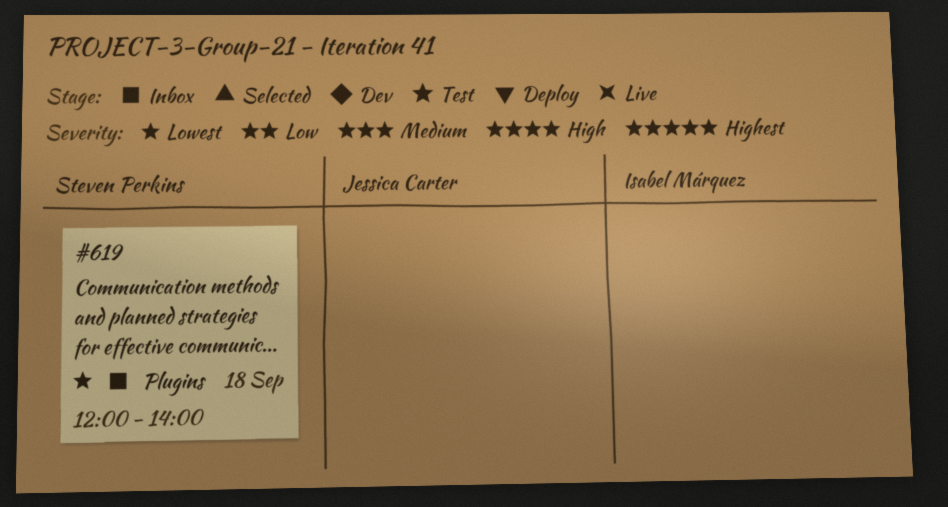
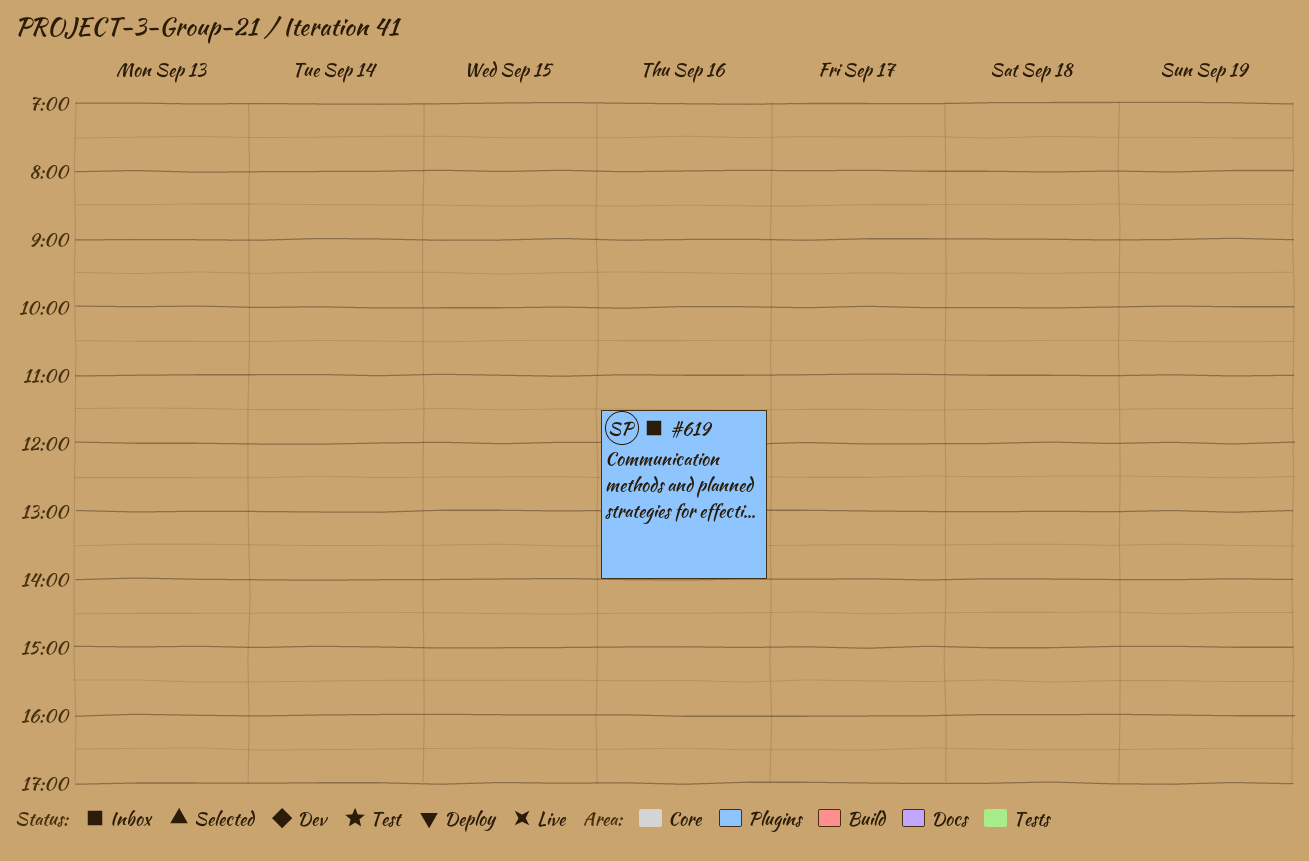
#619, day: Sep 18 -> Sep 16
#619, begins: 12:00 -> 11:30

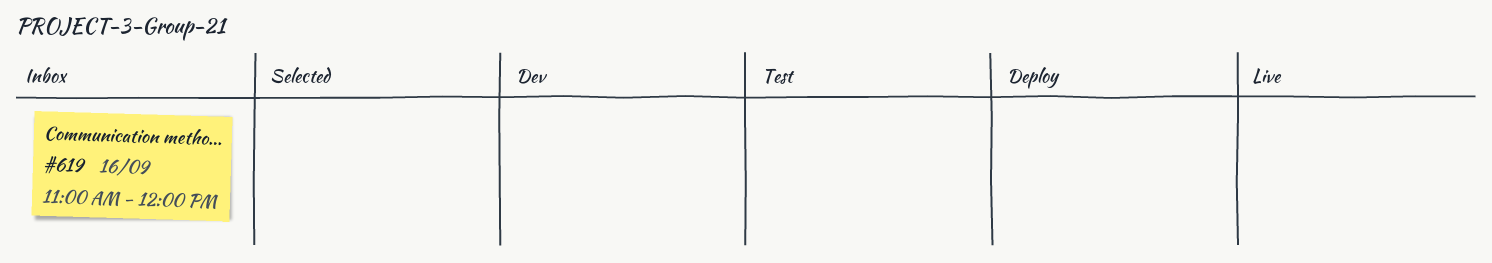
#619, begins: 11:30 -> 11:00
#619, ends: 14:00 -> 12:00

